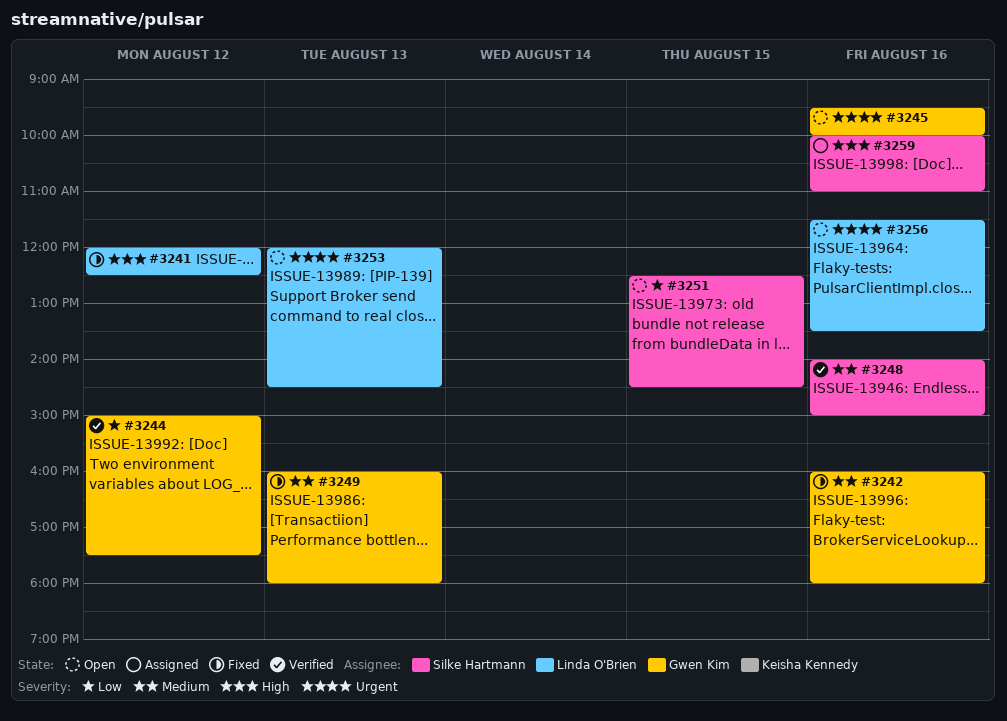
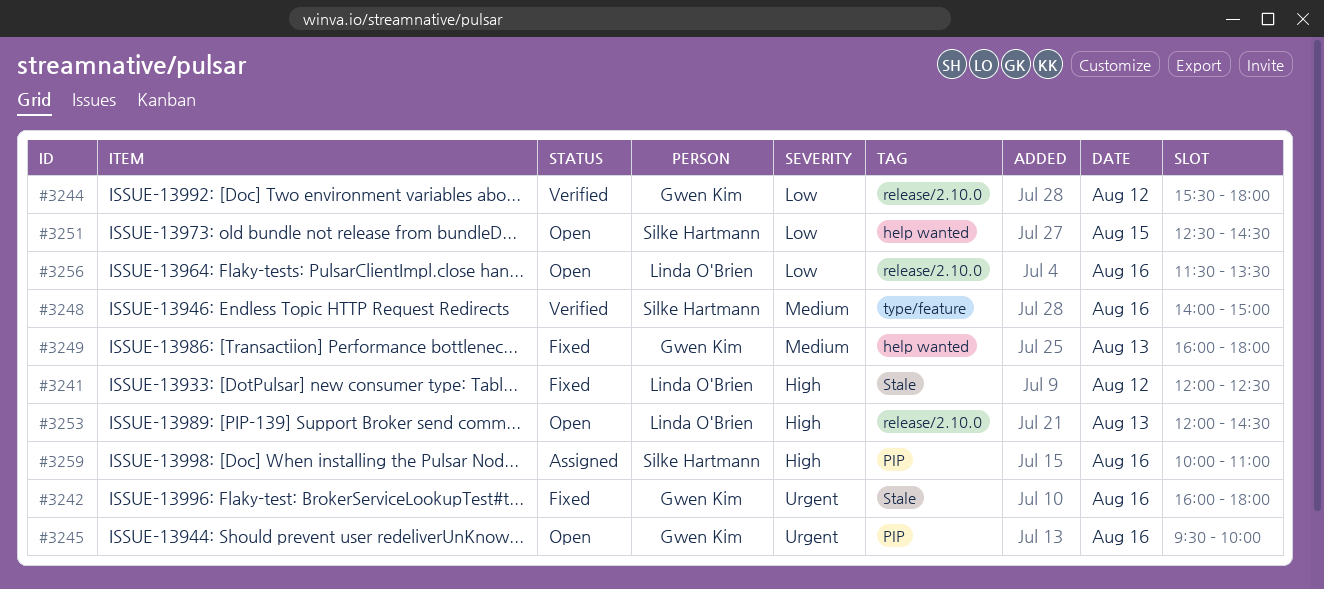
#3242, priority: Medium -> Urgent
#3244, begins: 15:00 -> 15:30
#3244, ends: 17:30 -> 18:00
#3253, priority: Urgent -> High
#3256, priority: Urgent -> Low

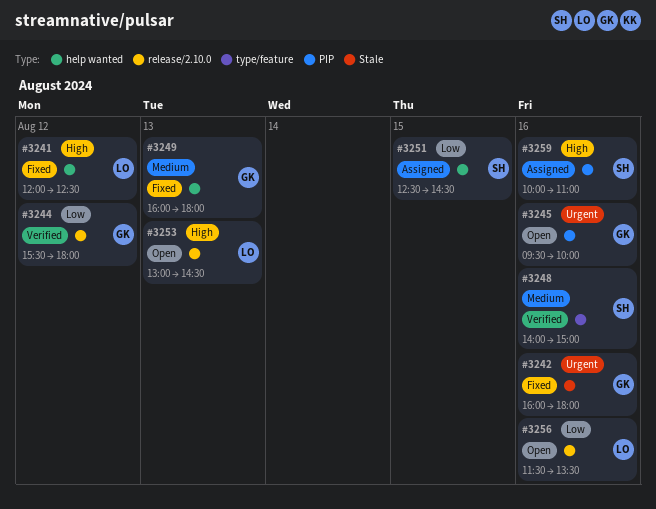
#3241, label: Stale -> help wanted
#3251, status: Open -> Assigned
#3253, begins: 12:00 -> 13:00

